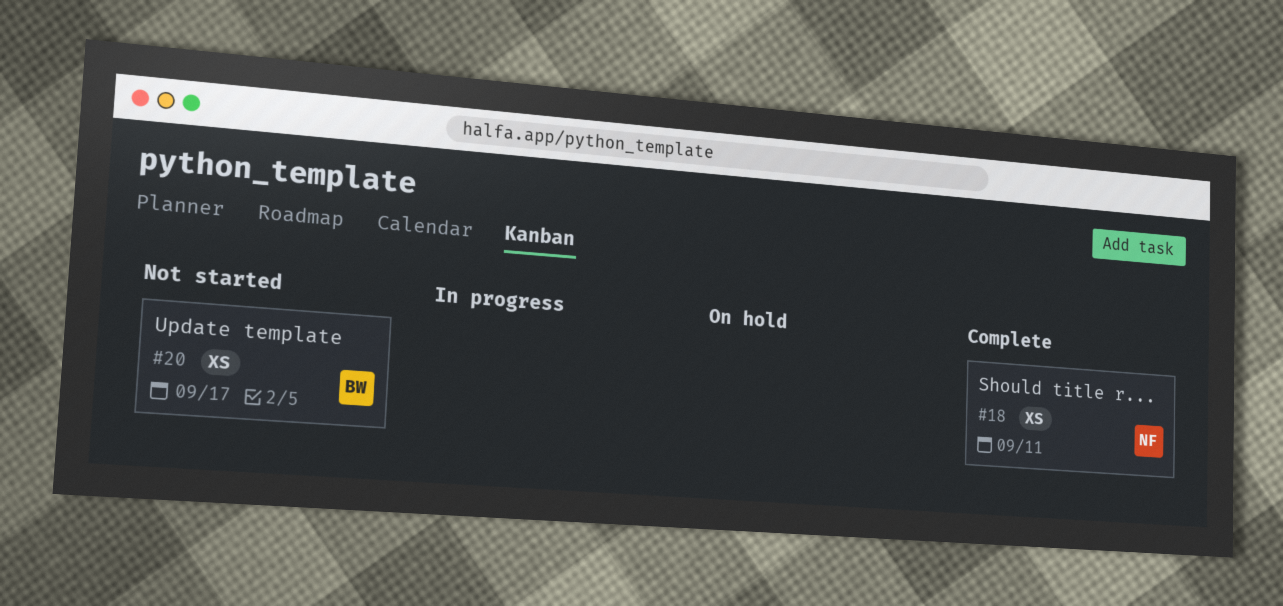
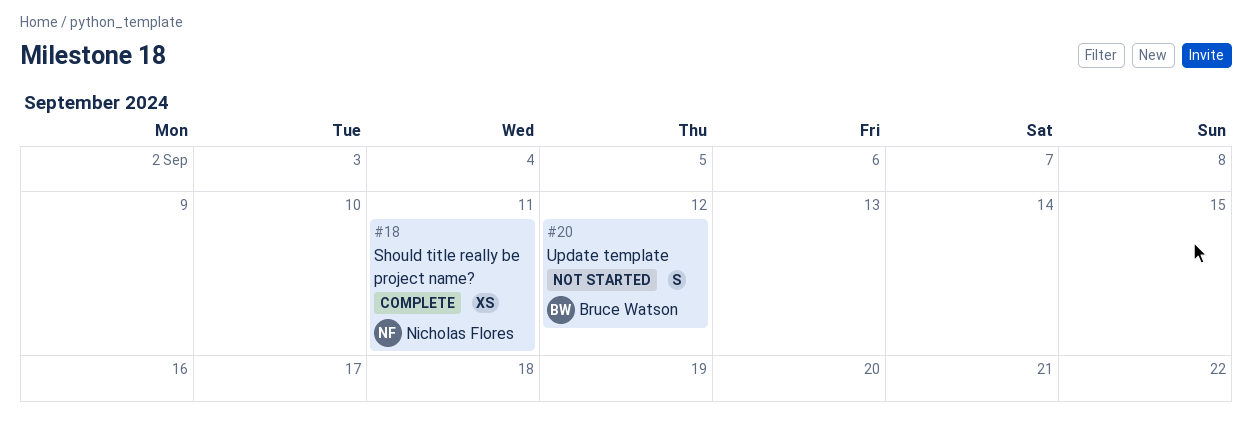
#20, estimate: XS -> S
#20, due: Sep 17 -> Sep 12

